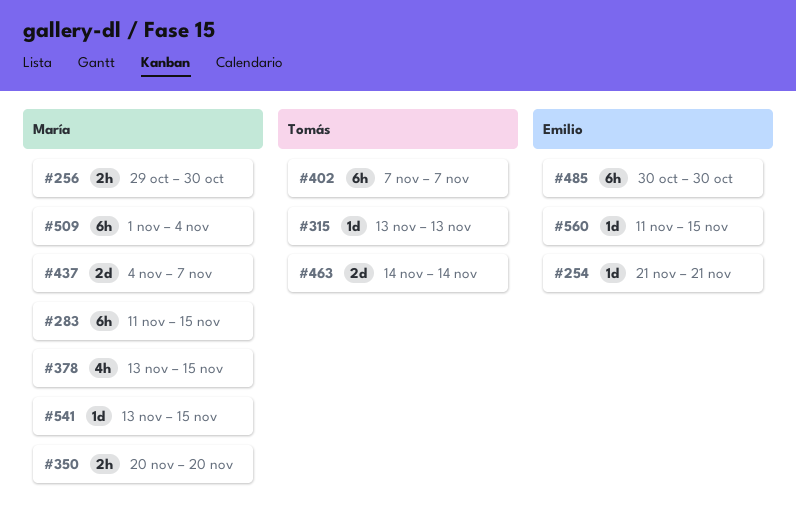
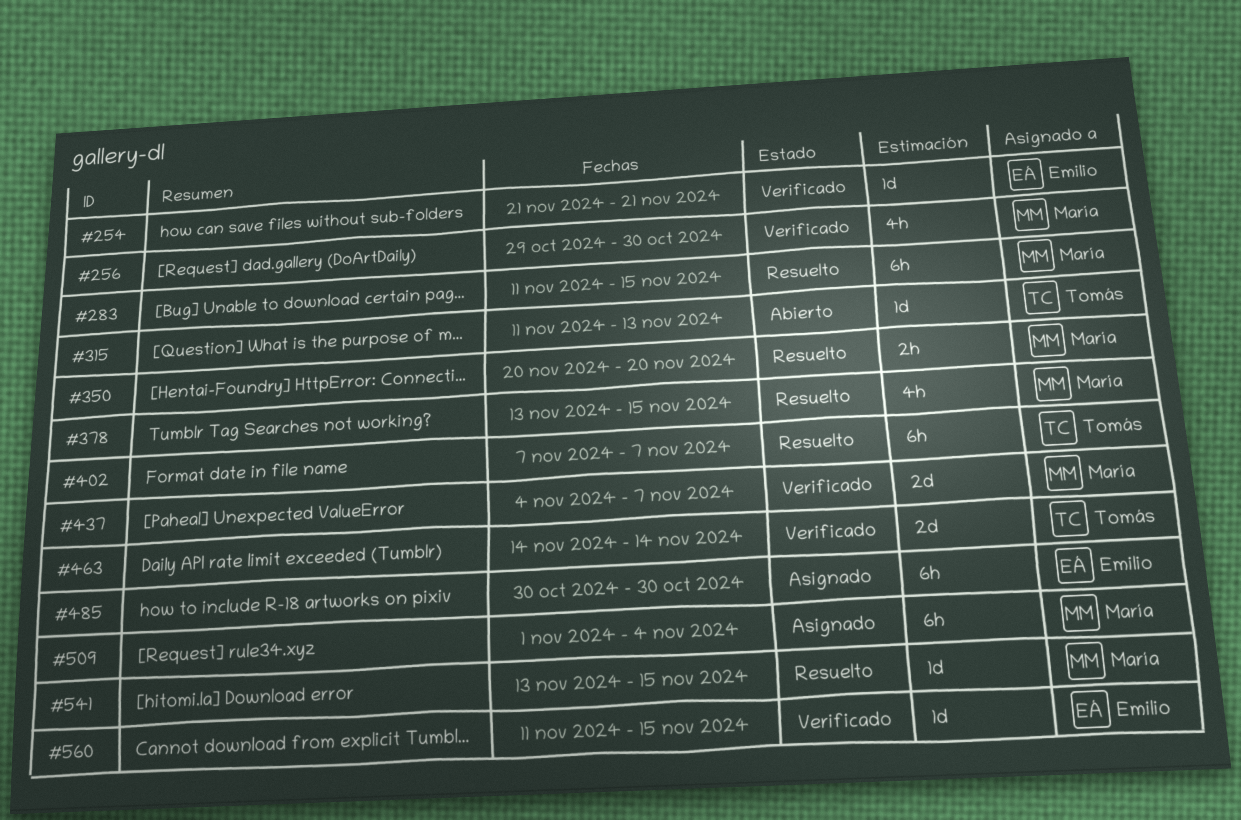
#256, estimate: 2h -> 4h
#315, start: Nov 13 -> Nov 11

